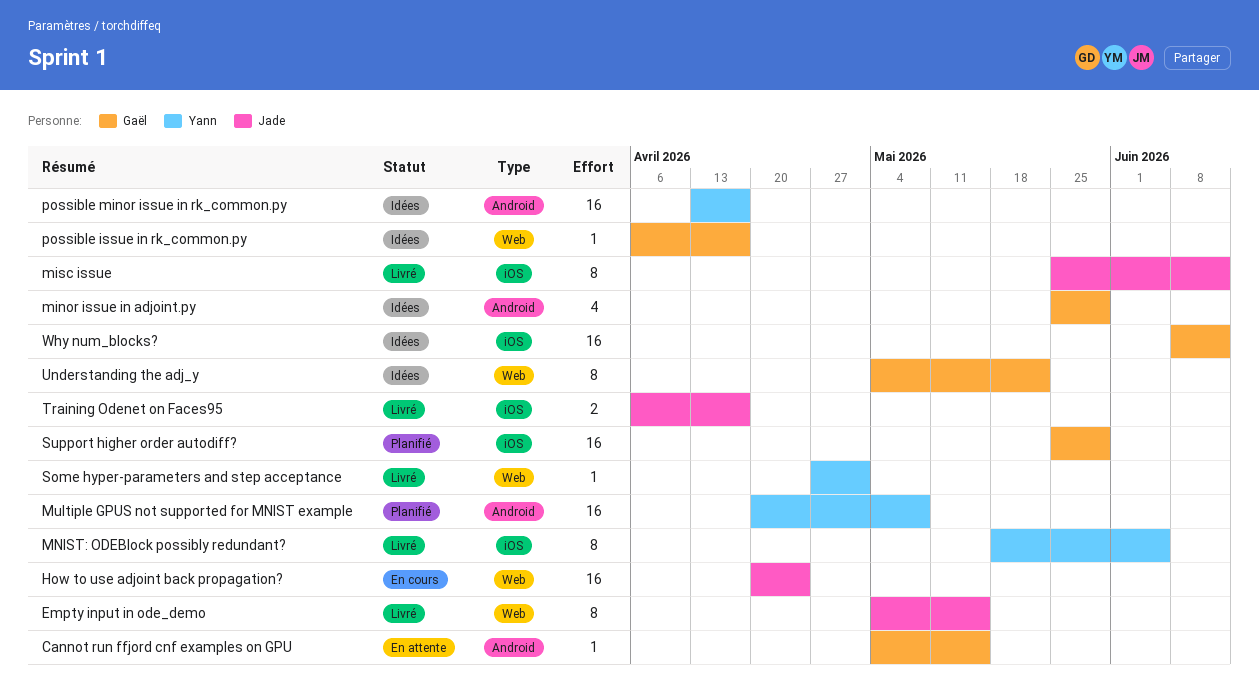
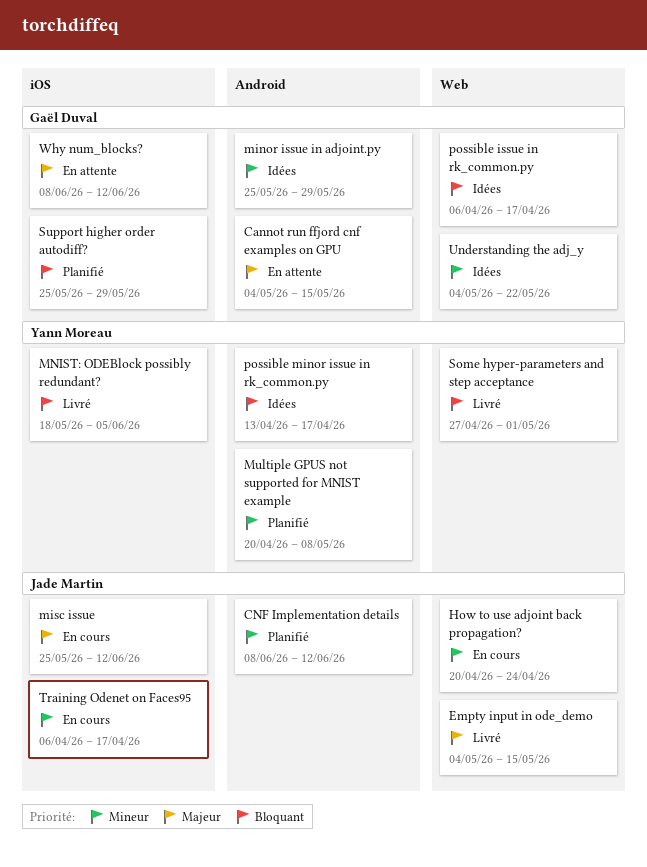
CNF Implementation details: none -> present
misc issue, status: Livré -> En cours
Training Odenet on Faces95, status: Livré -> En cours
Why num_blocks?, status: Idées -> En attente

